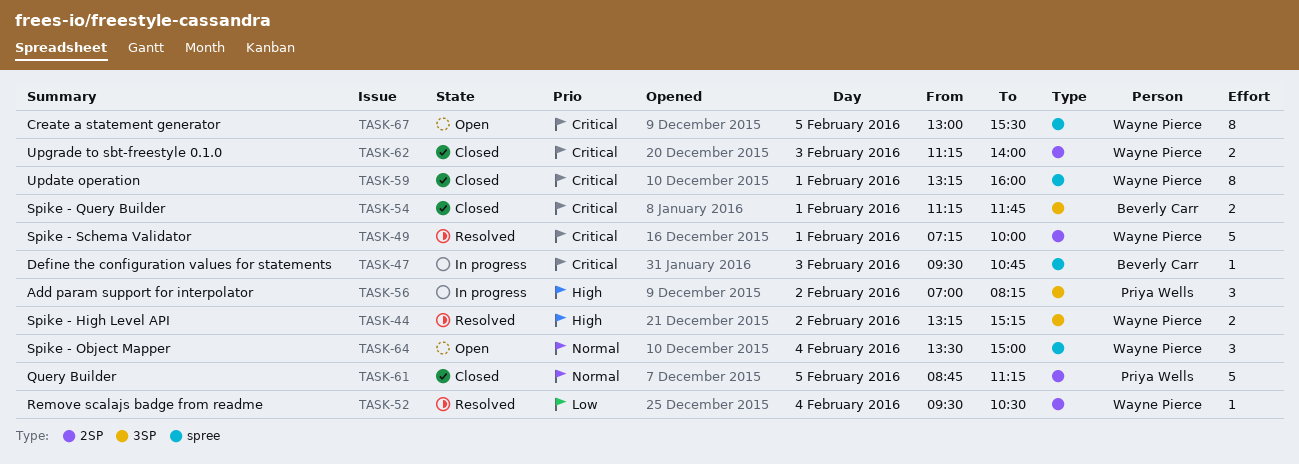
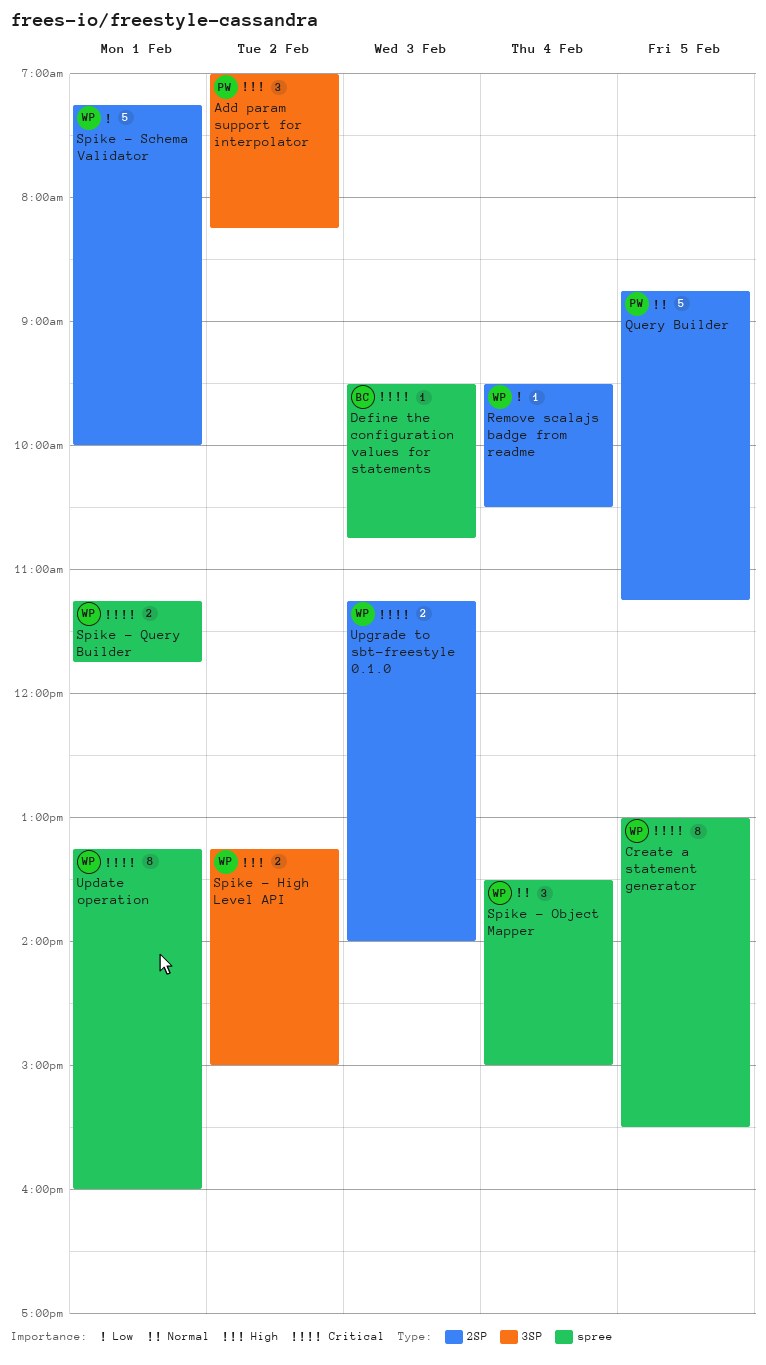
Spike - High Level API, ends: 15:15 -> 15:00
Spike - Query Builder, owner: Beverly Carr -> Wayne Pierce
Spike - Query Builder, label: 3SP -> spree
Spike - Schema Validator, priority: Critical -> Low

